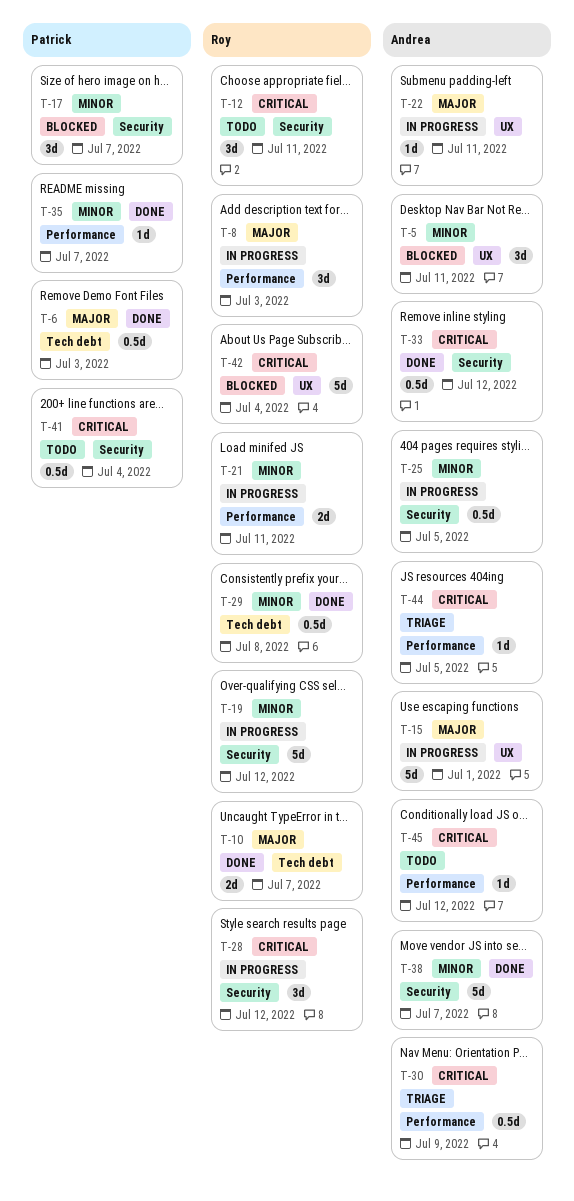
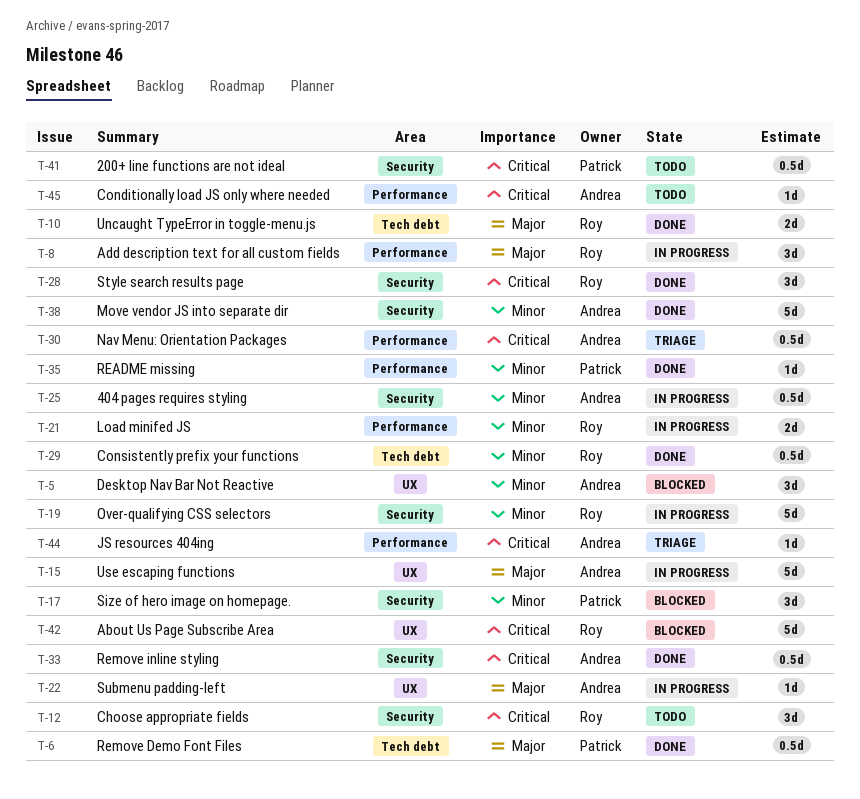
T-28, status: In progress -> Done

